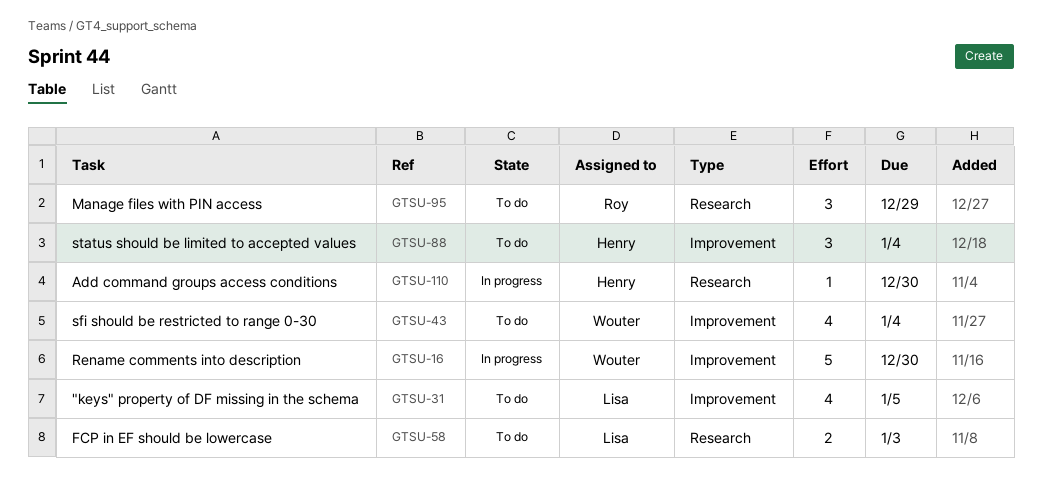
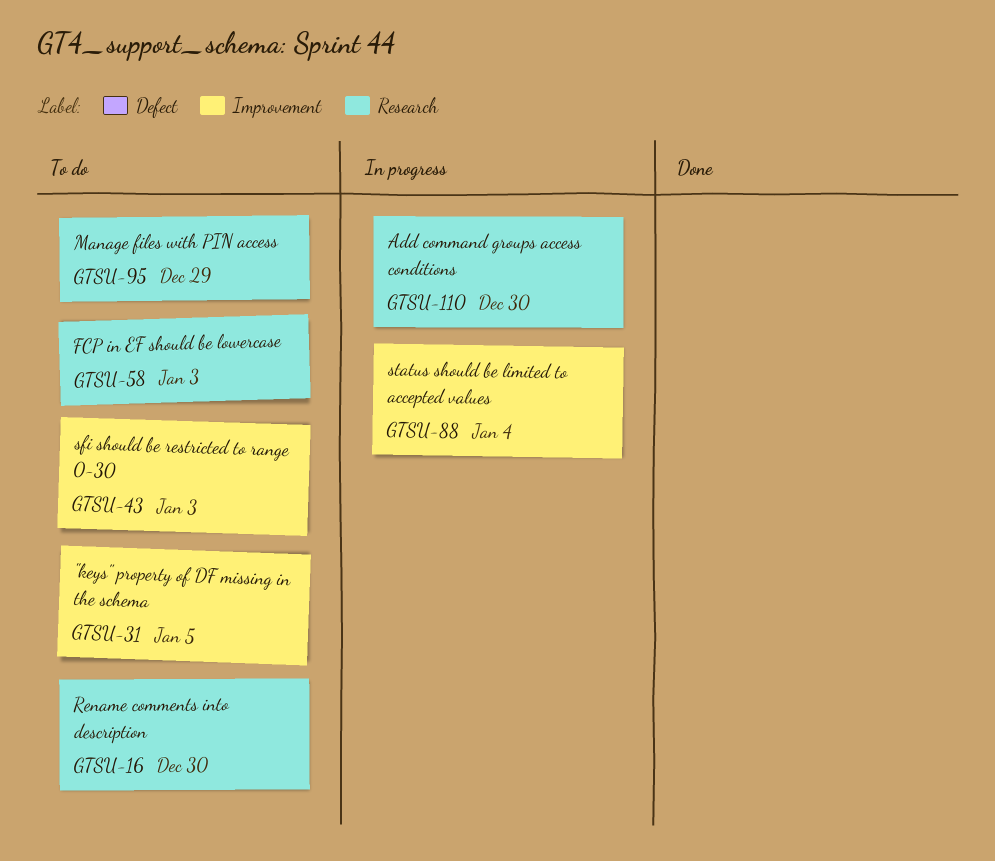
GTSU-16, status: In progress -> To do
GTSU-16, label: Improvement -> Research
GTSU-43, due: Jan 4 -> Jan 3
GTSU-88, status: To do -> In progress

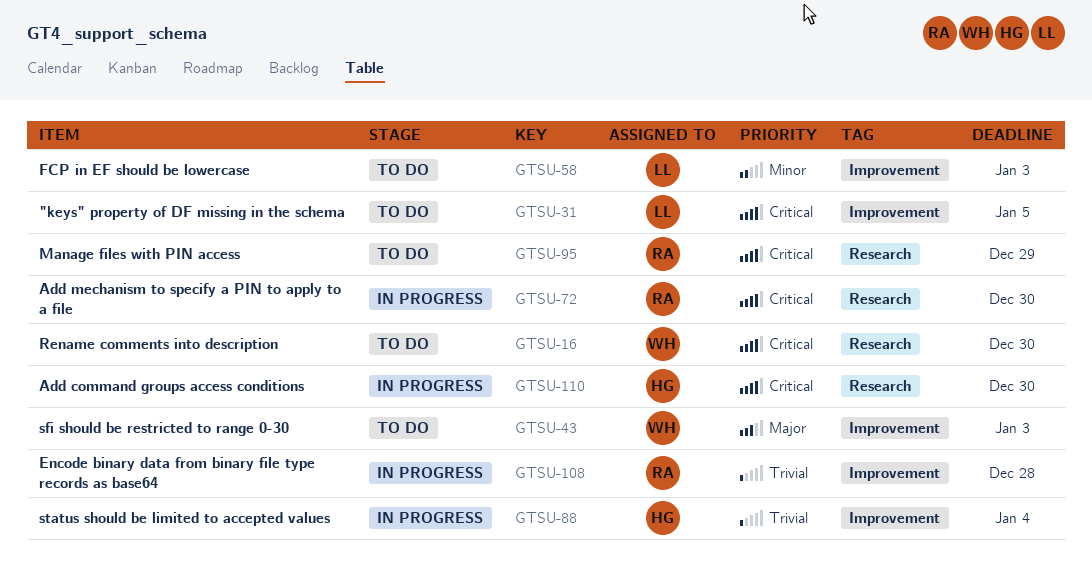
GTSU-58, label: Research -> Improvement
GTSU-72: none -> present
GTSU-108: none -> present

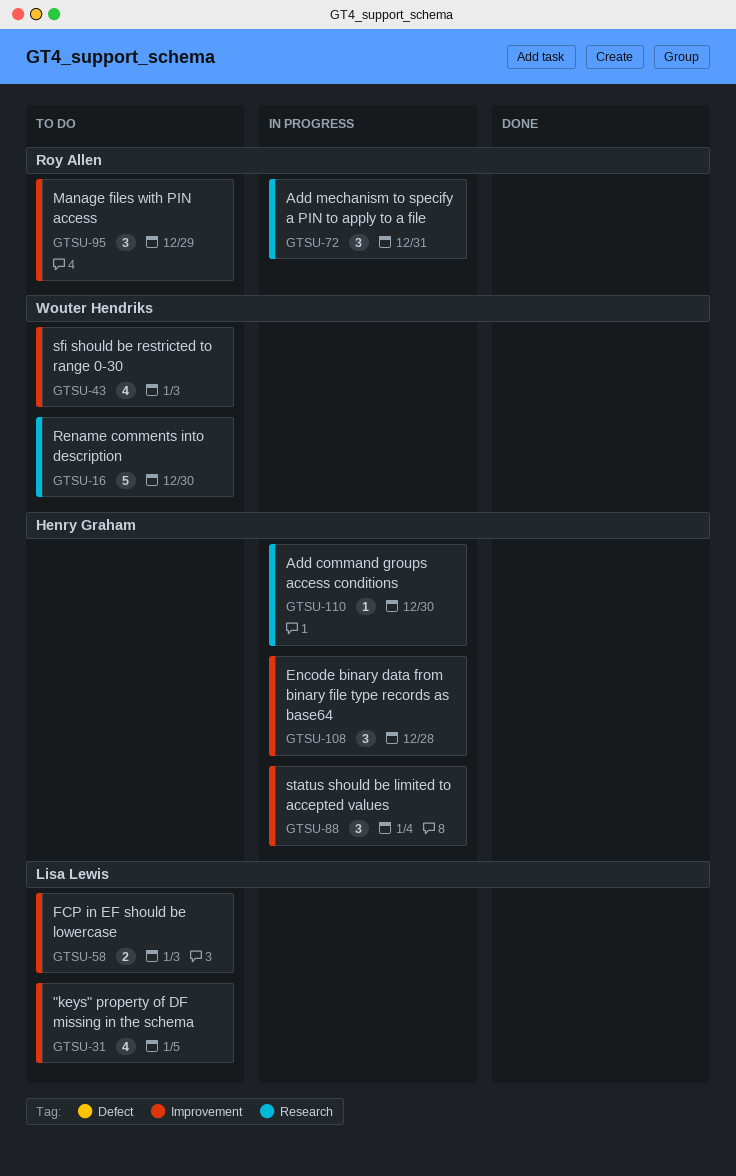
GTSU-72, due: Dec 30 -> Dec 31
GTSU-95, label: Research -> Improvement
GTSU-108, owner: Roy Allen -> Henry Graham

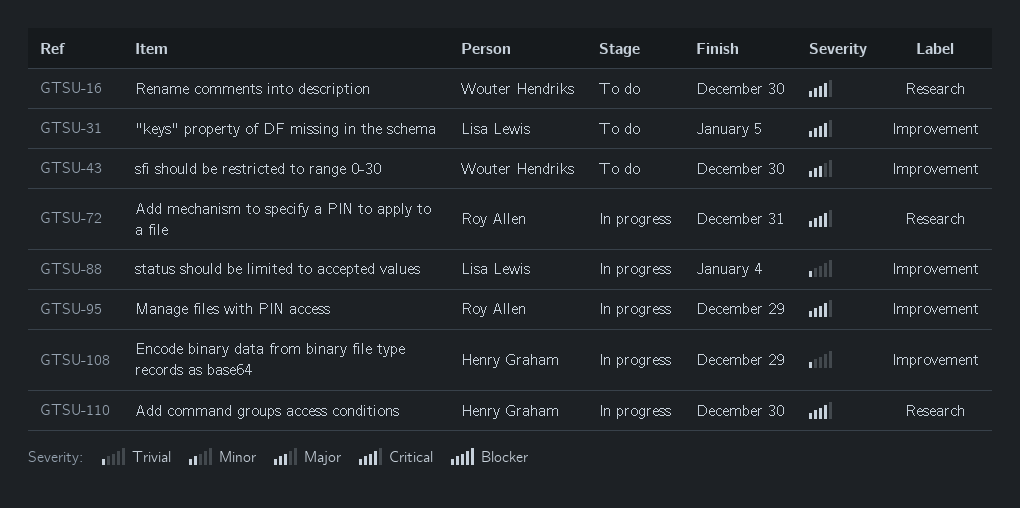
GTSU-43, due: Jan 3 -> Dec 30
GTSU-58: present -> none
GTSU-88, owner: Henry Graham -> Lisa Lewis
GTSU-95, status: To do -> In progress
GTSU-108, due: Dec 28 -> Dec 29

